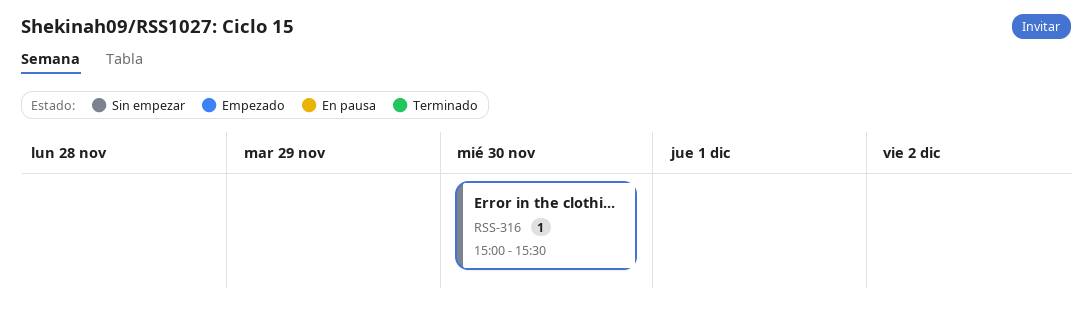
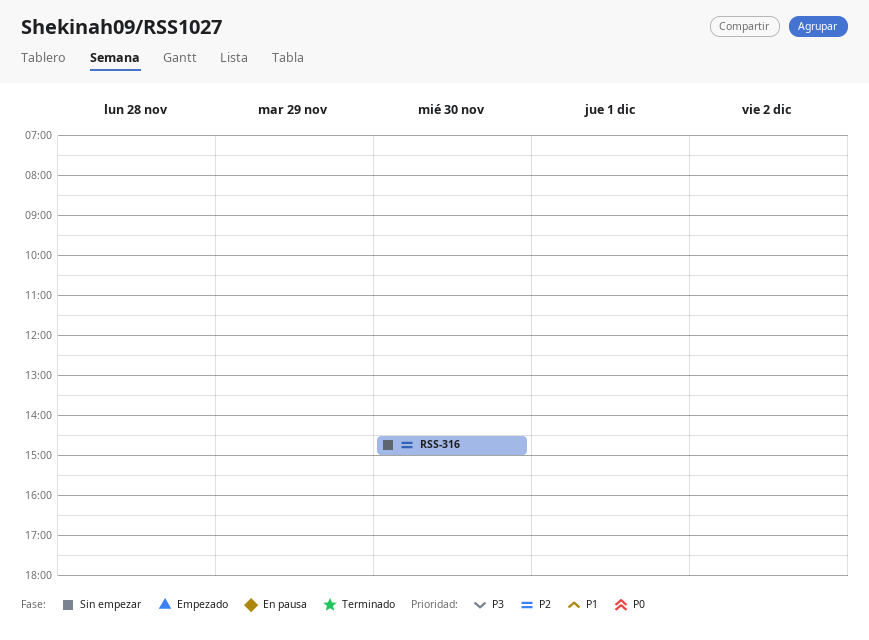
RSS-316, begins: 15:00 -> 14:30
RSS-316, ends: 15:30 -> 15:00

